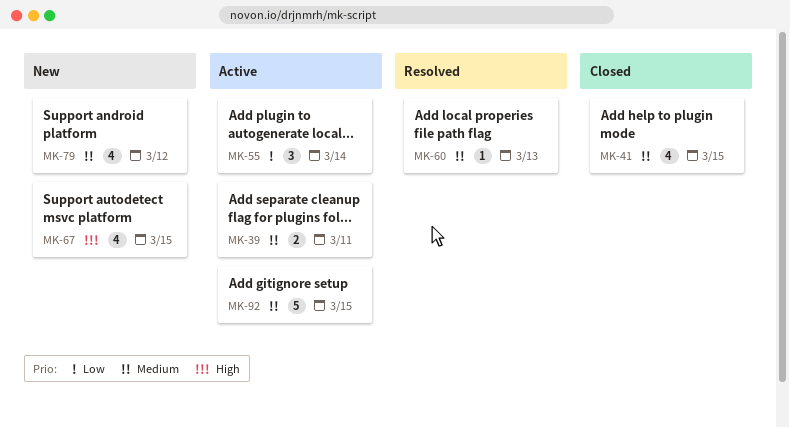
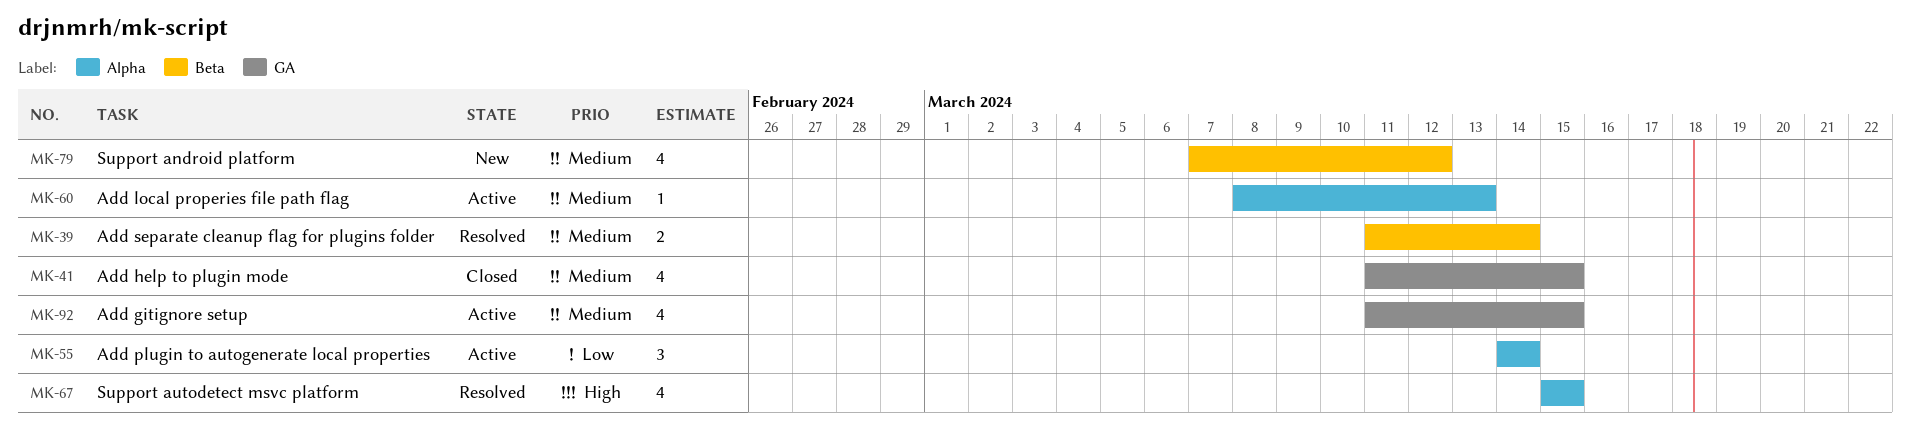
MK-39, status: Active -> Resolved
MK-39, due: Mar 11 -> Mar 14
MK-60, status: Resolved -> Active
MK-67, status: New -> Resolved
MK-92, estimate: 5 -> 4

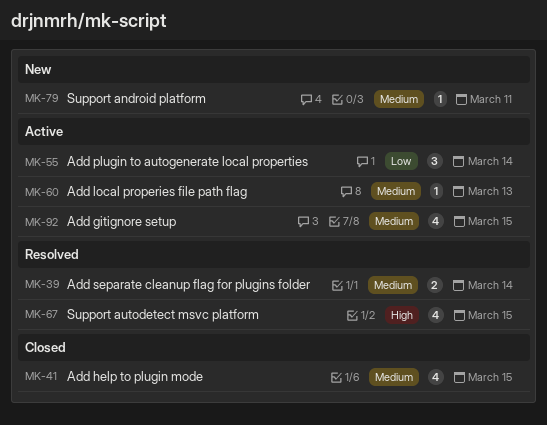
MK-79, estimate: 4 -> 1
MK-79, due: Mar 12 -> Mar 11

